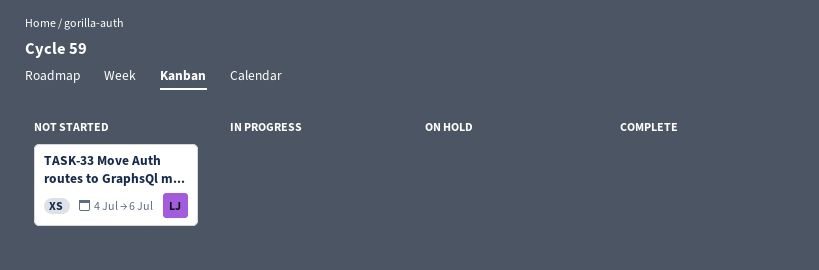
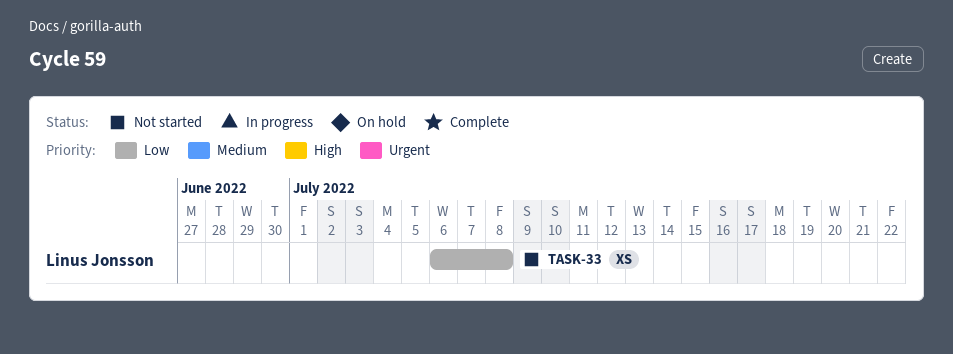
TASK-33, start: Jul 4 -> Jul 6
TASK-33, due: Jul 6 -> Jul 8

